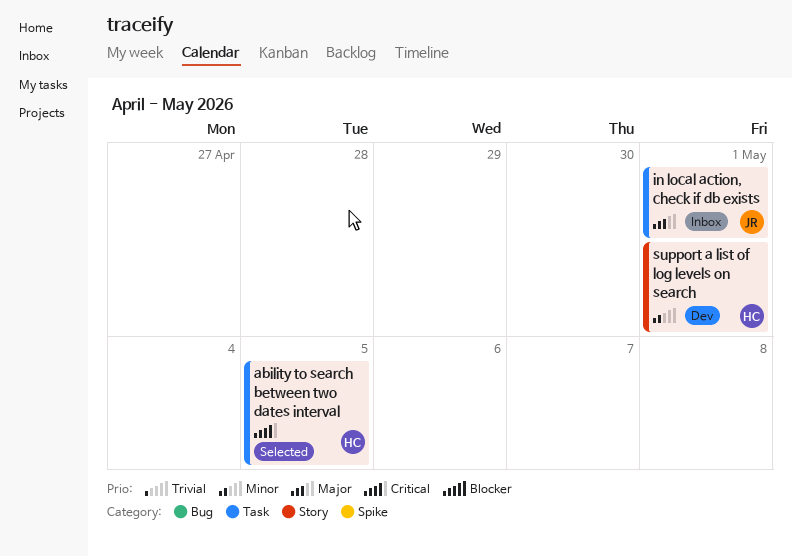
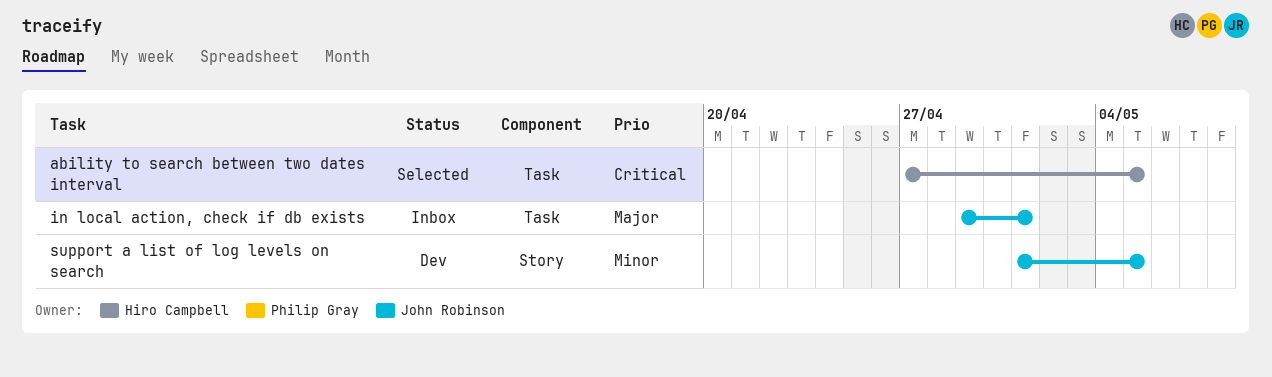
support a list of log levels on search, owner: Hiro Campbell -> John Robinson
support a list of log levels on search, due: May 1 -> May 5

